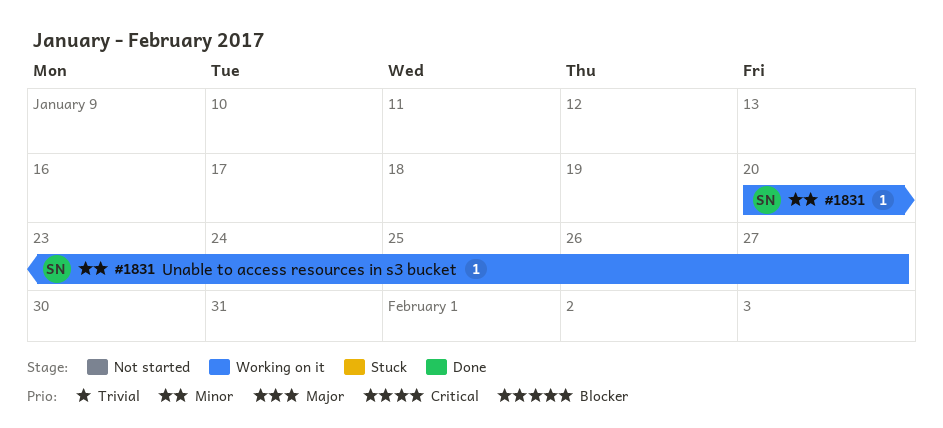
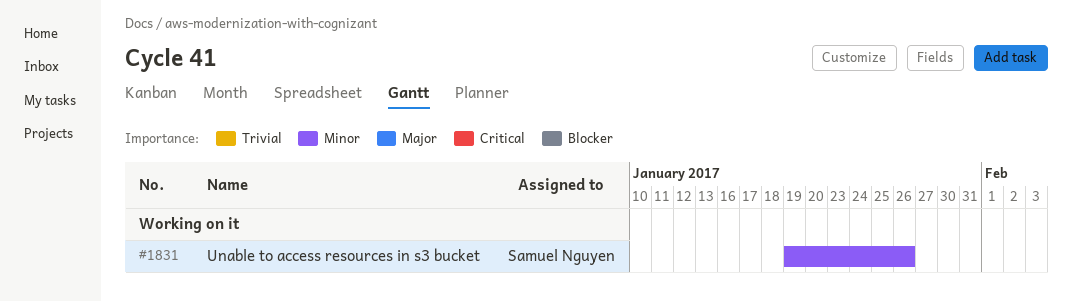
#1831, start: Jan 20 -> Jan 19
#1831, due: Jan 27 -> Jan 26

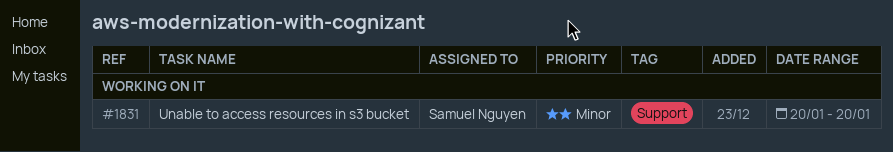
#1831, start: Jan 19 -> Jan 20
#1831, due: Jan 26 -> Jan 20

